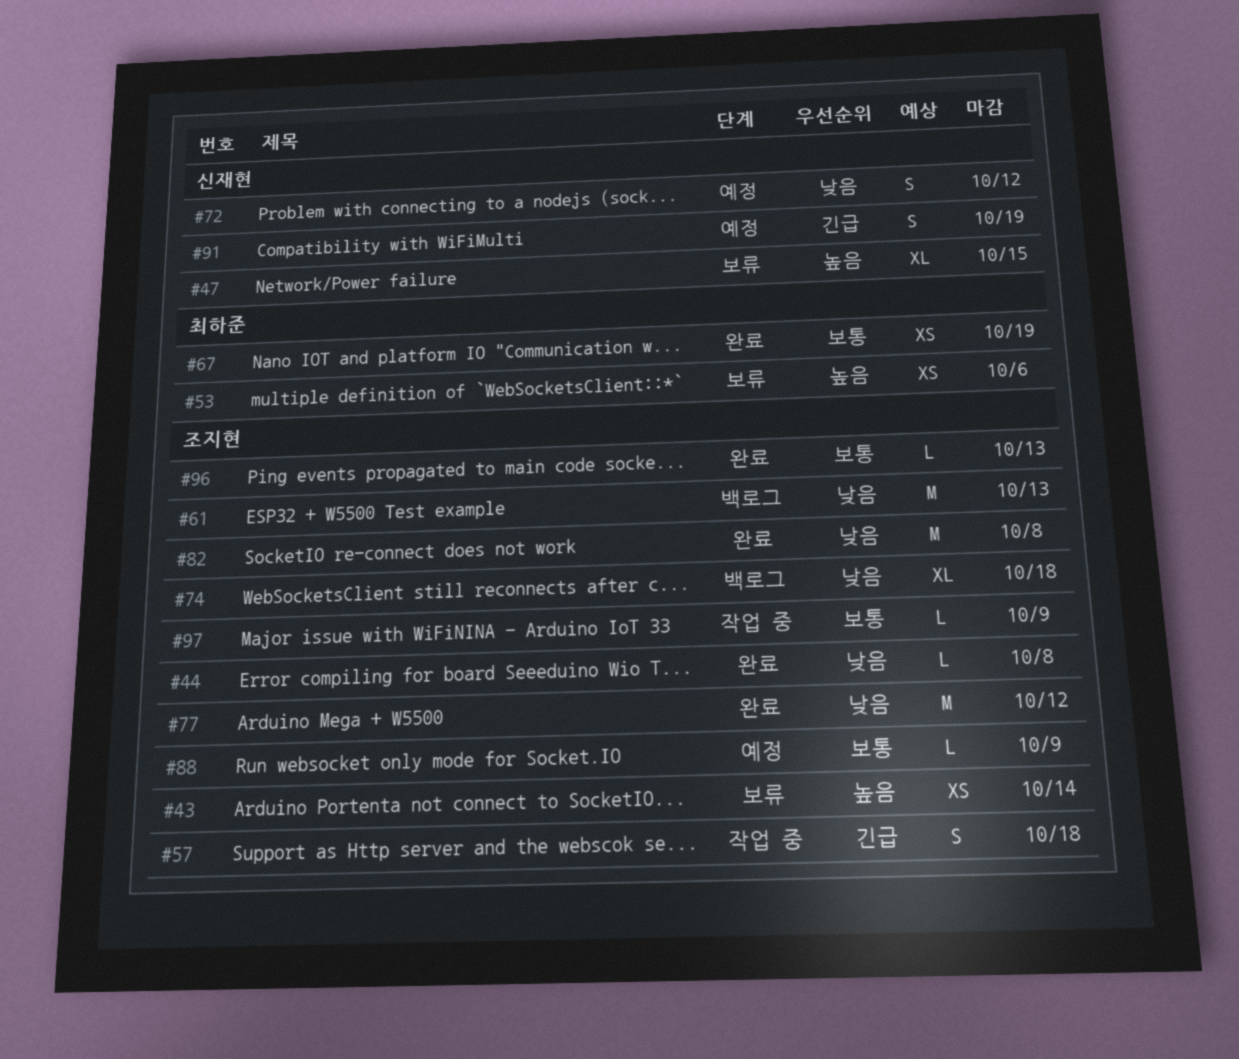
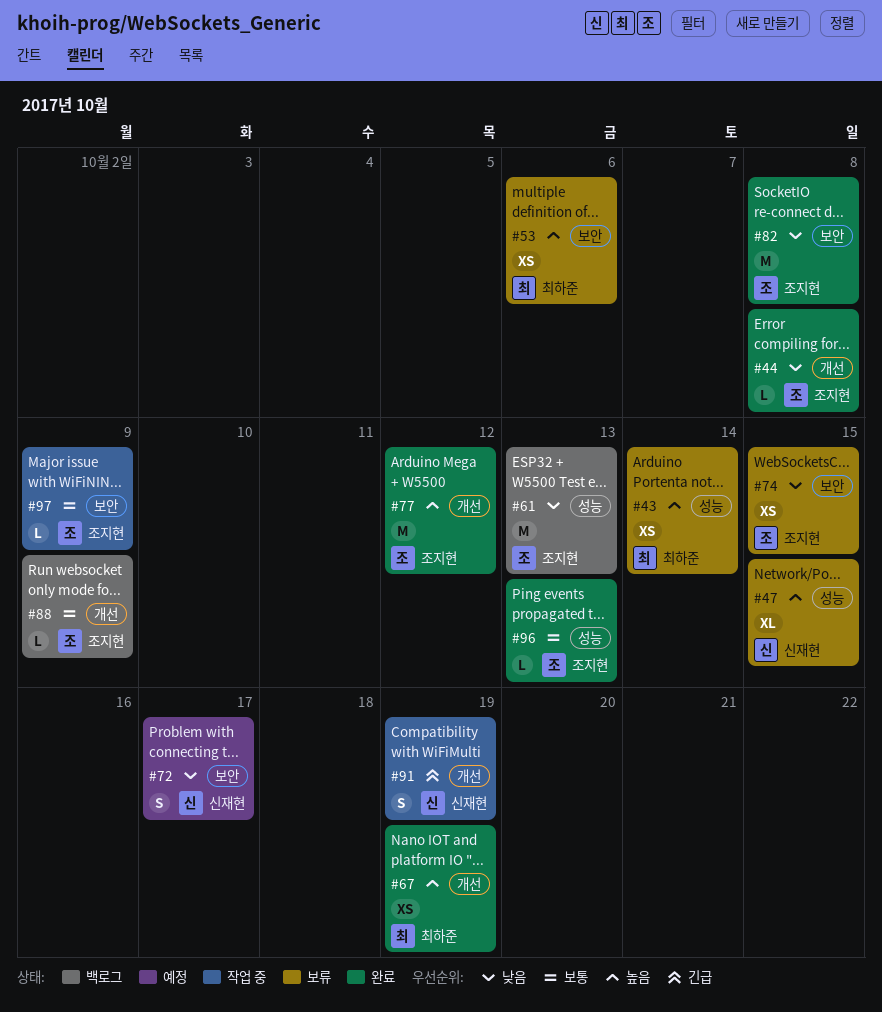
#43, owner: 조지현 -> 최하준
#57: present -> none
#67, priority: 보통 -> 높음
#72, due: Oct 12 -> Oct 17
#74, status: 백로그 -> 보류
#74, estimate: XL -> XS
#74, due: Oct 18 -> Oct 15
#77, priority: 낮음 -> 높음
#88, status: 예정 -> 백로그
#91, status: 예정 -> 작업 중

